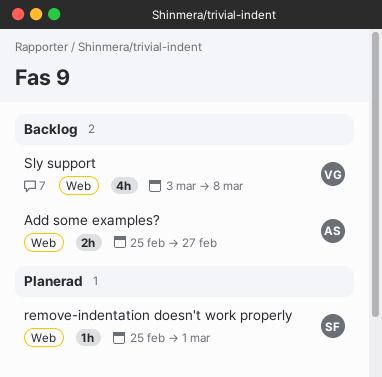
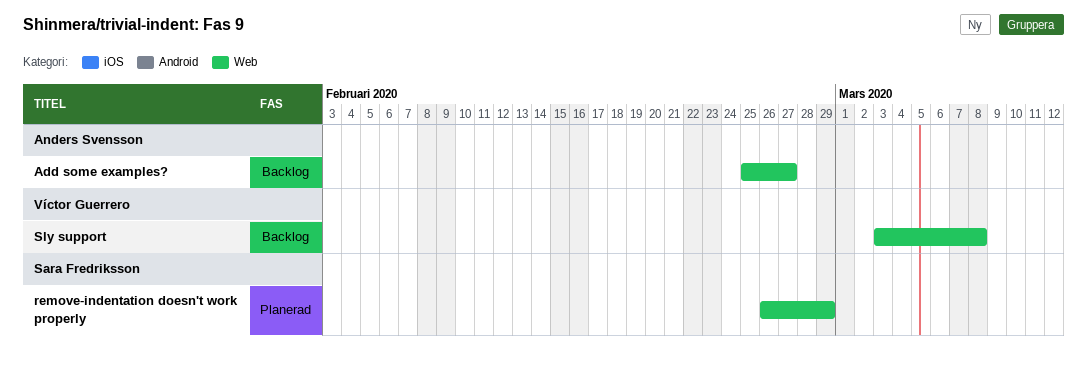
remove-indentation doesn't work properly, start: Feb 25 -> Feb 26
remove-indentation doesn't work properly, due: Mar 1 -> Feb 29

